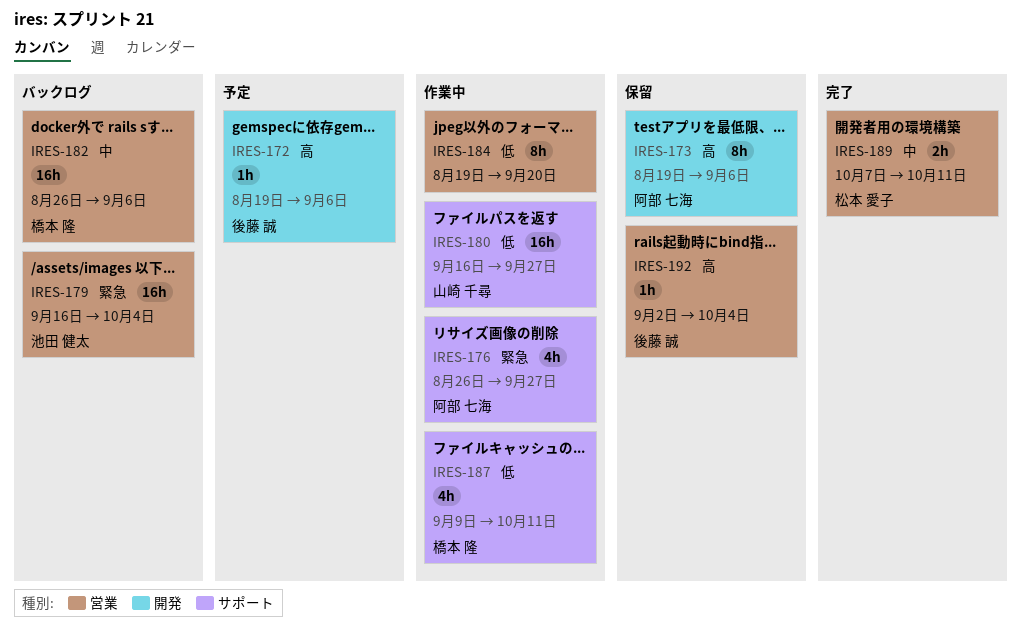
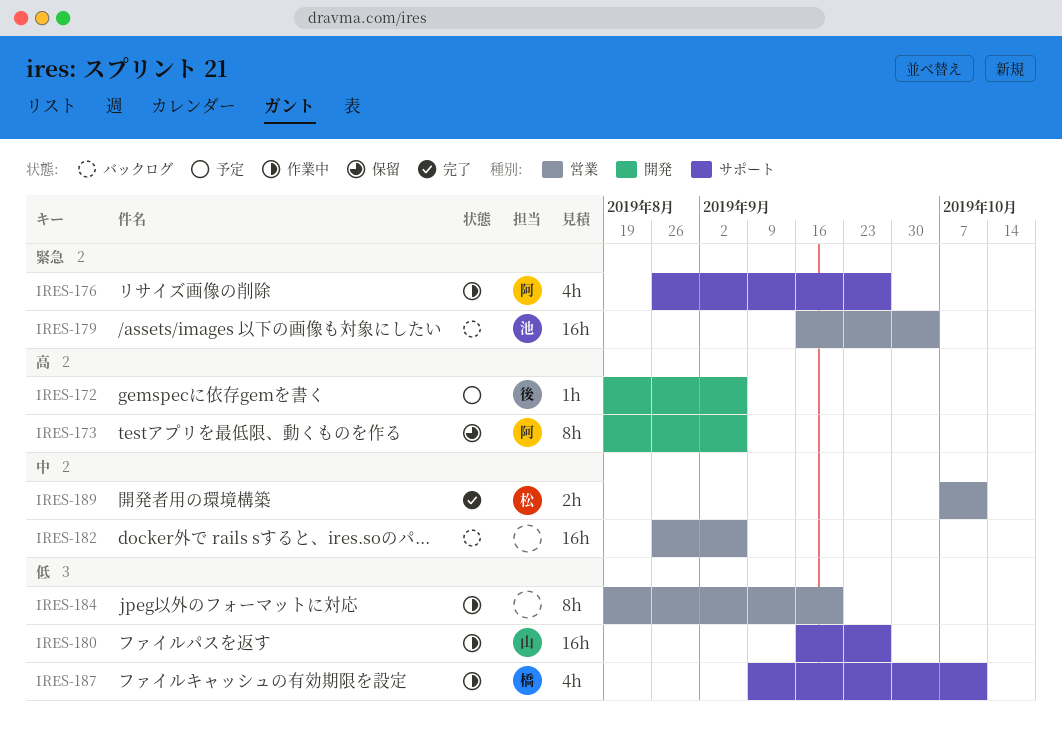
IRES-182, owner: 橋本 隆 -> none
IRES-192: present -> none

